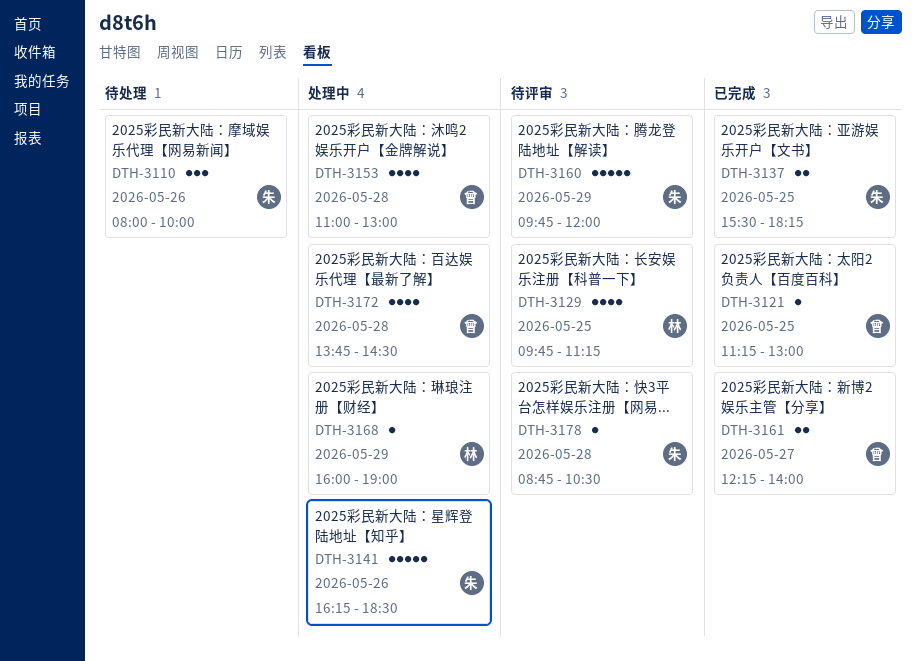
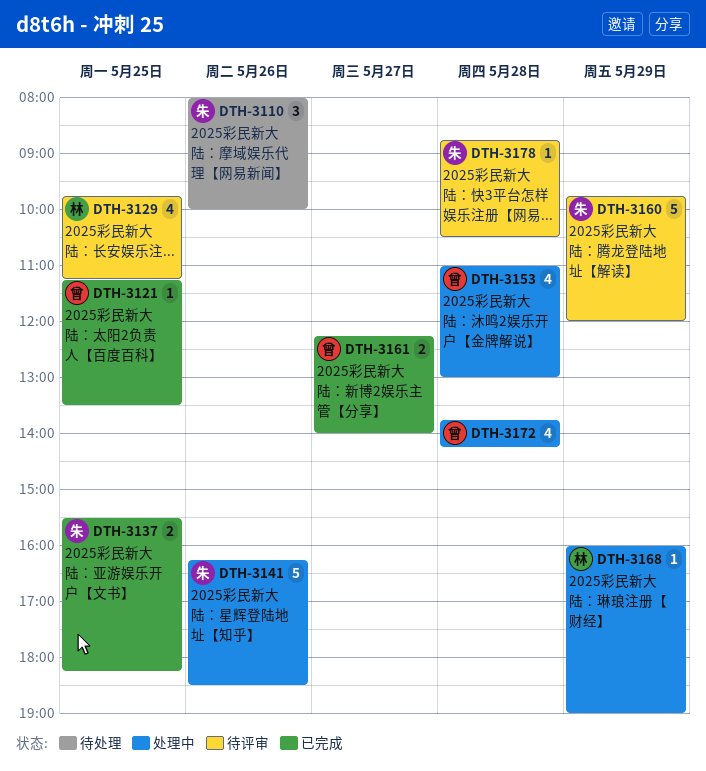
DTH-3121, ends: 13:00 -> 13:30
DTH-3172, ends: 14:30 -> 14:15

